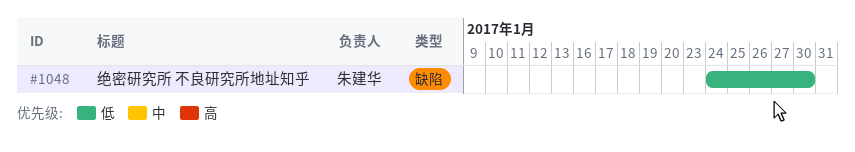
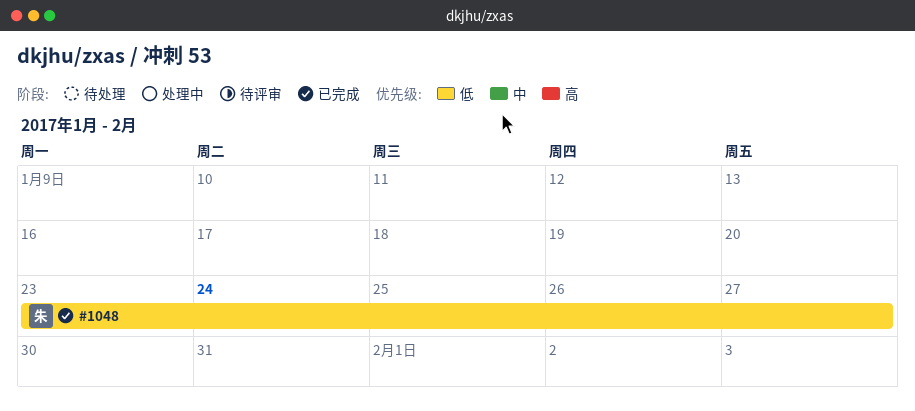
#1048, start: Jan 24 -> Jan 23
#1048, due: Jan 30 -> Jan 27

